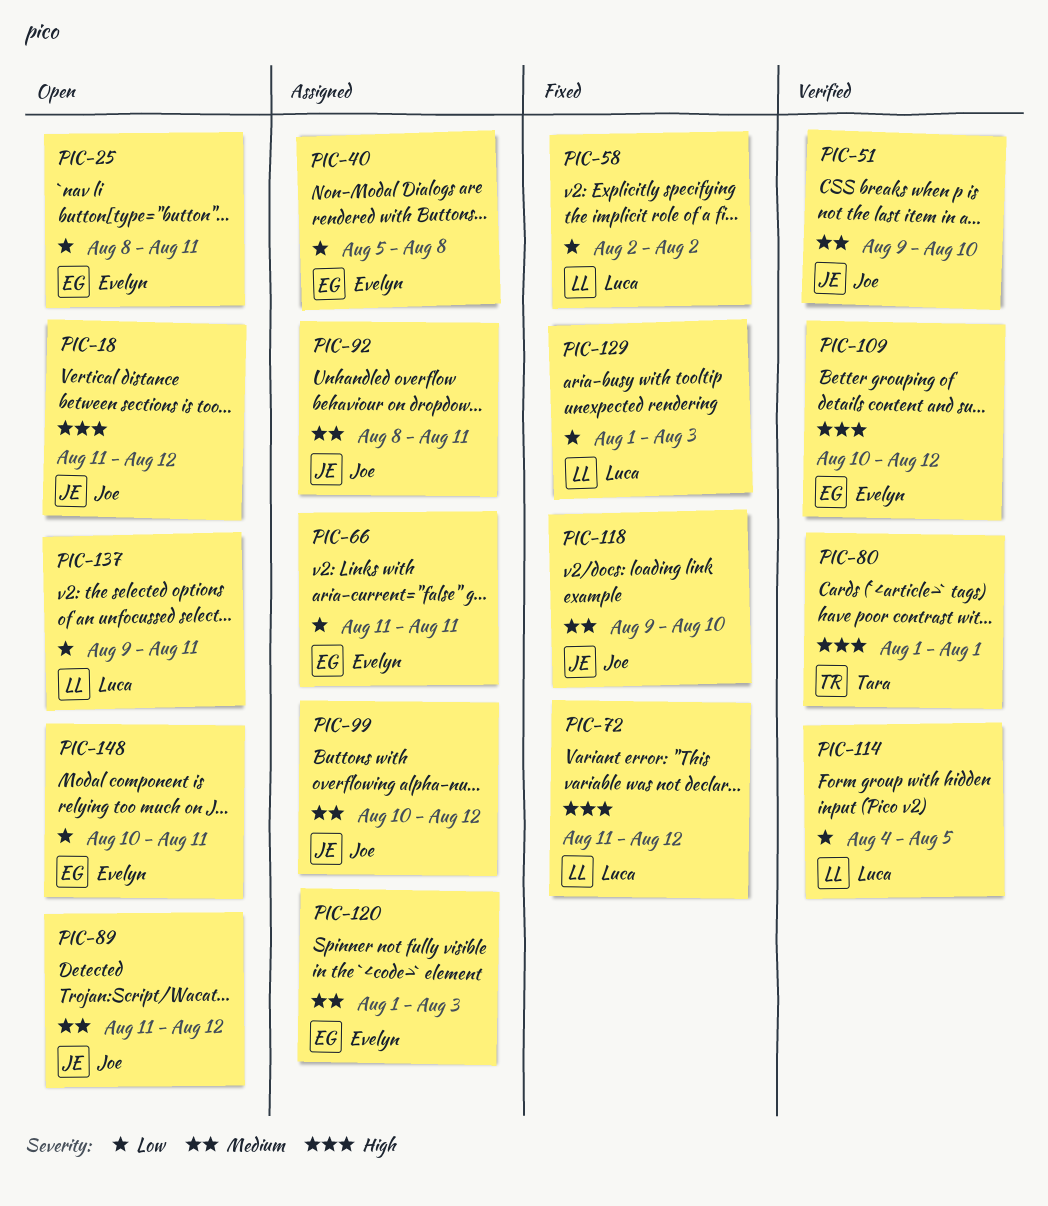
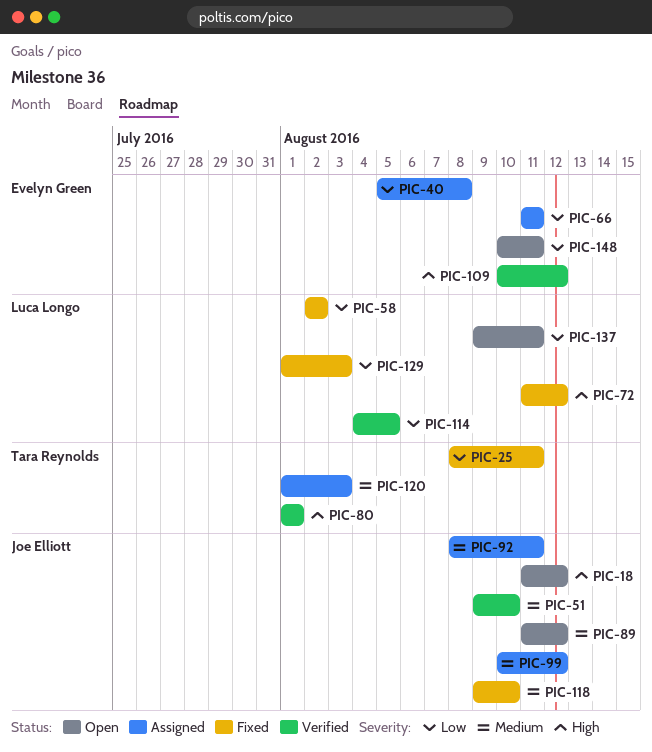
PIC-25, status: Open -> Fixed
PIC-25, owner: Evelyn Green -> Tara Reynolds
PIC-120, owner: Evelyn Green -> Tara Reynolds

